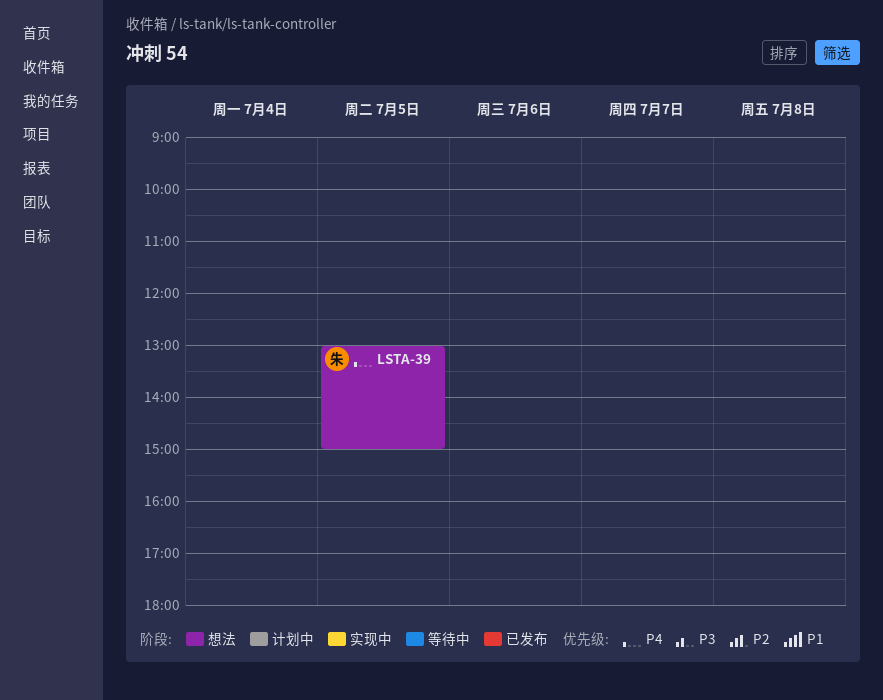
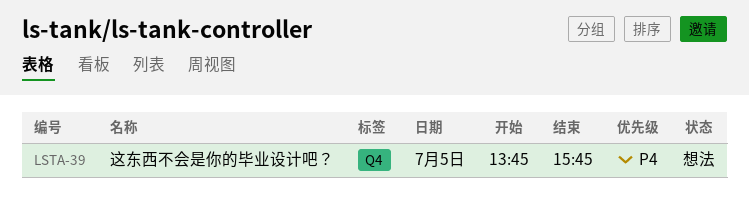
LSTA-39, begins: 13:00 -> 13:45
LSTA-39, ends: 15:00 -> 15:45

